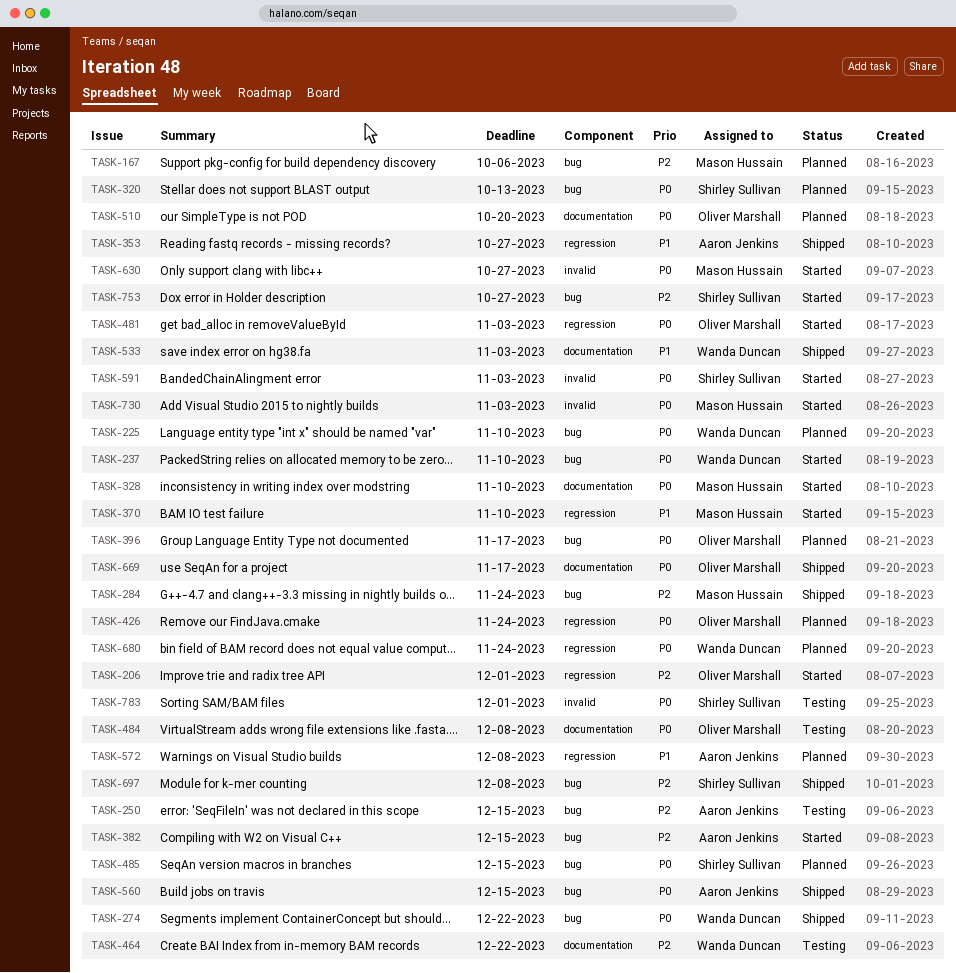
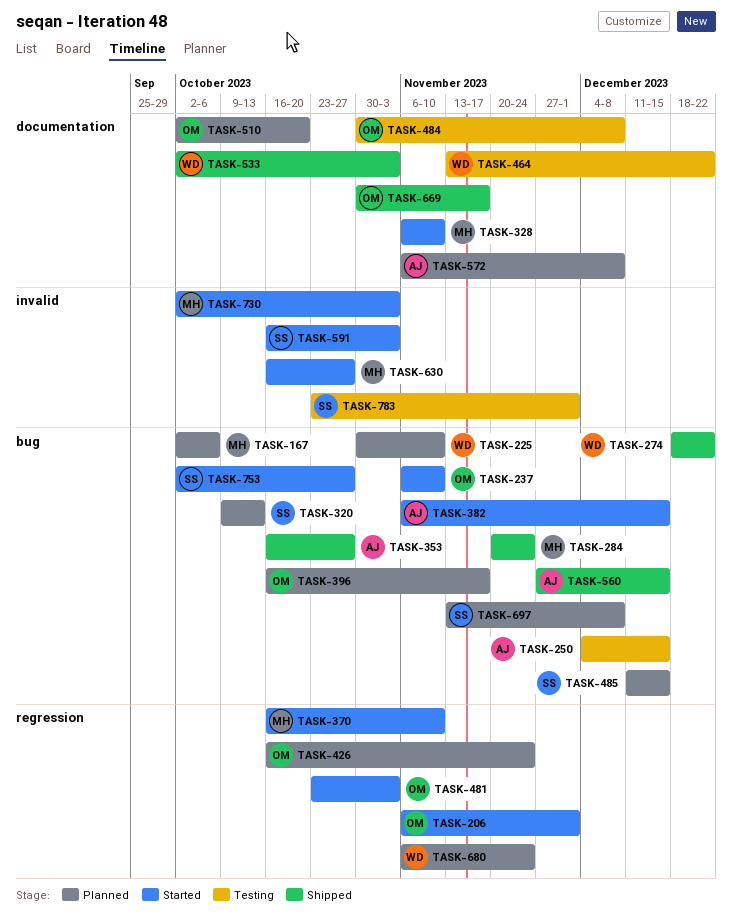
TASK-237, owner: Wanda Duncan -> Oliver Marshall
TASK-353, label: regression -> bug
TASK-572, label: regression -> documentation
TASK-697, status: Shipped -> Planned

